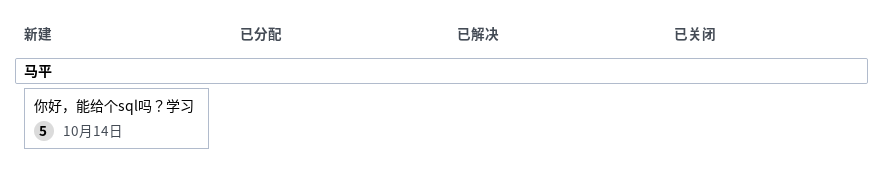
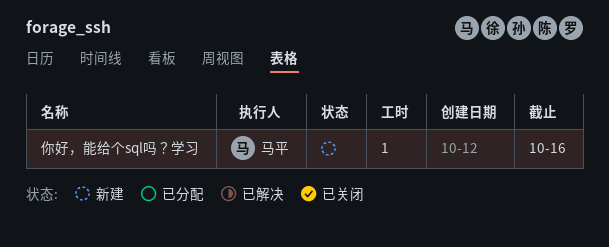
你好，能给个sql吗？学习, estimate: 5 -> 1
你好，能给个sql吗？学习, due: Oct 14 -> Oct 16

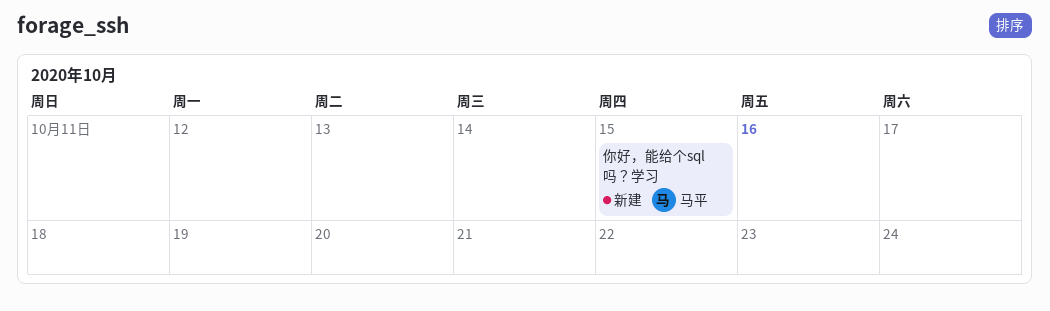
你好，能给个sql吗？学习, due: Oct 16 -> Oct 15

